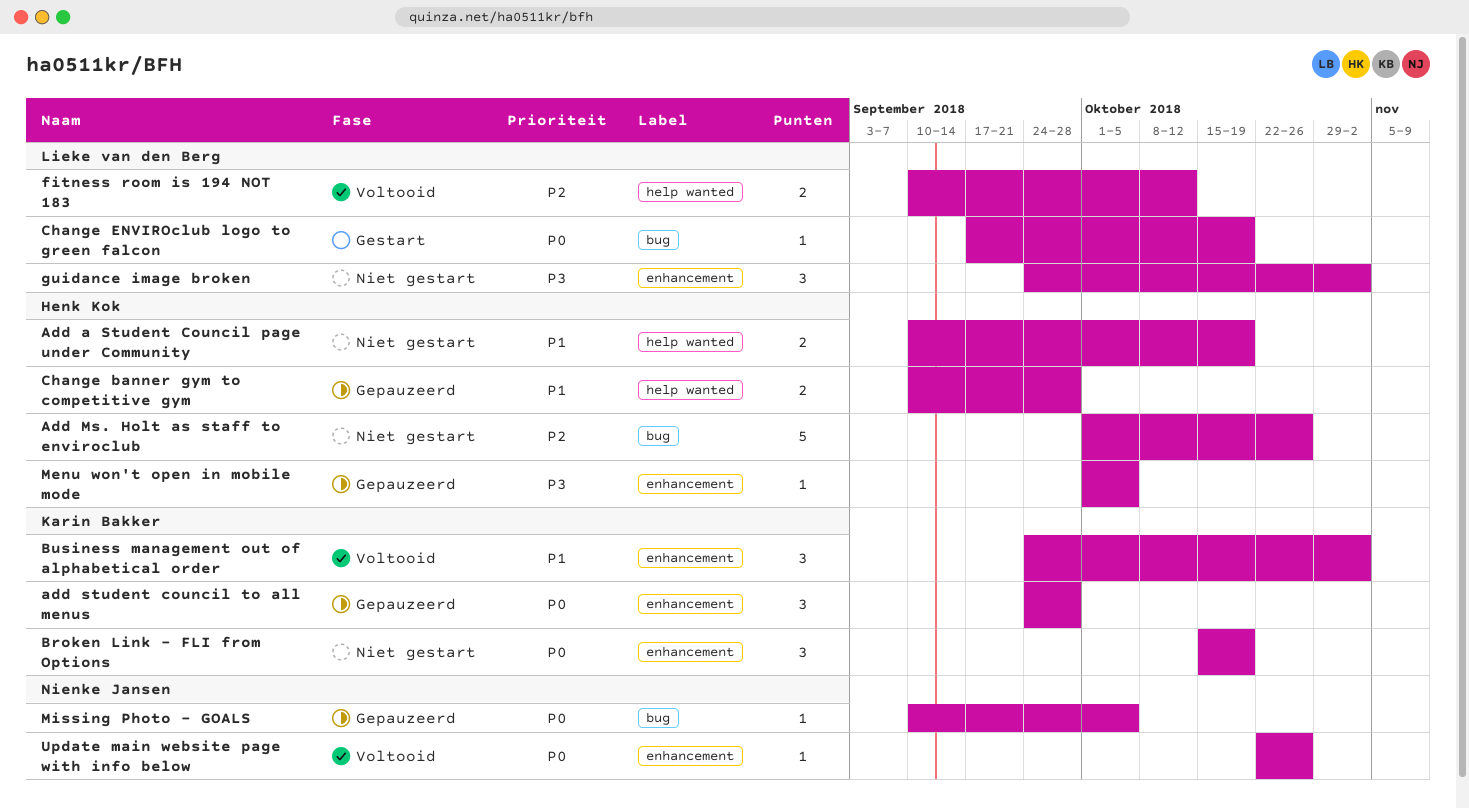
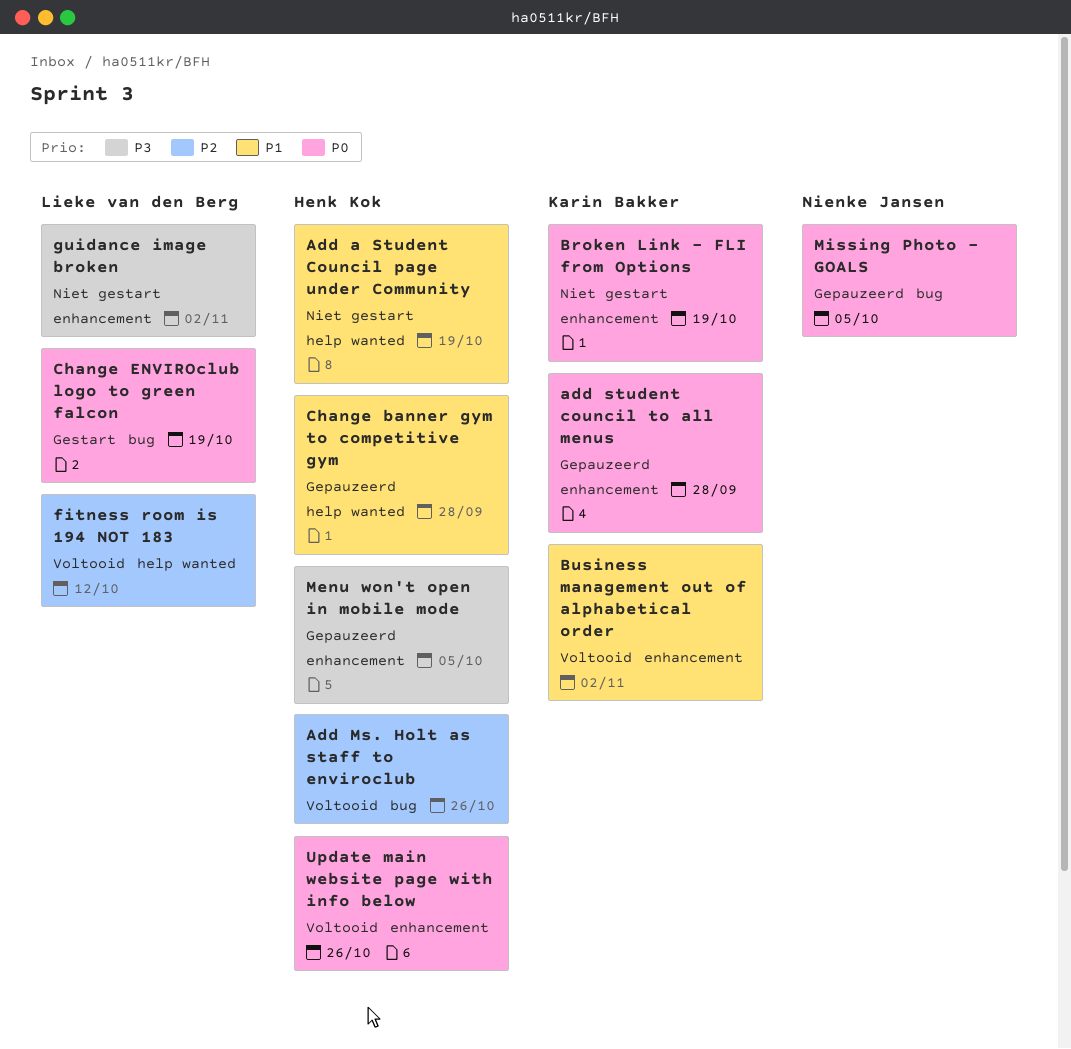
Add Ms. Holt as staff to enviroclub, status: Niet gestart -> Voltooid
Update main website page with info below, owner: Nienke Jansen -> Henk Kok

